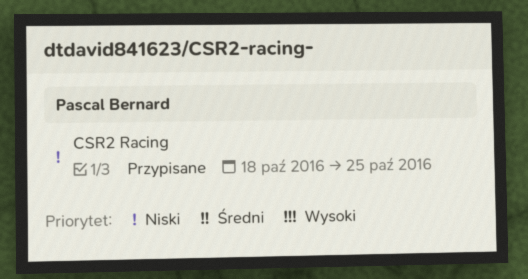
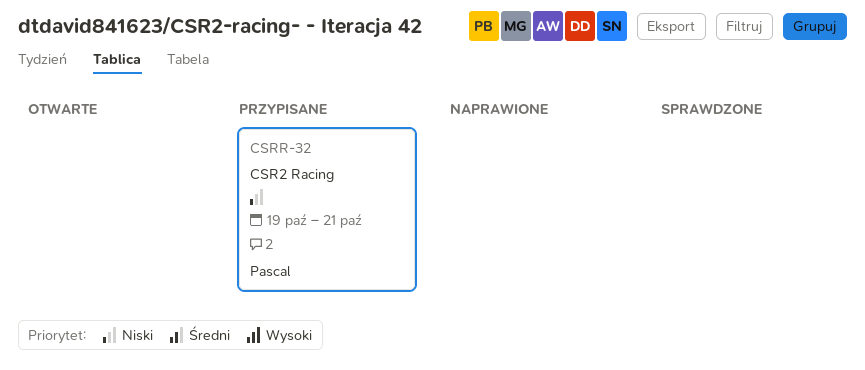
CSR2 Racing, start: Oct 18 -> Oct 19
CSR2 Racing, due: Oct 25 -> Oct 21

